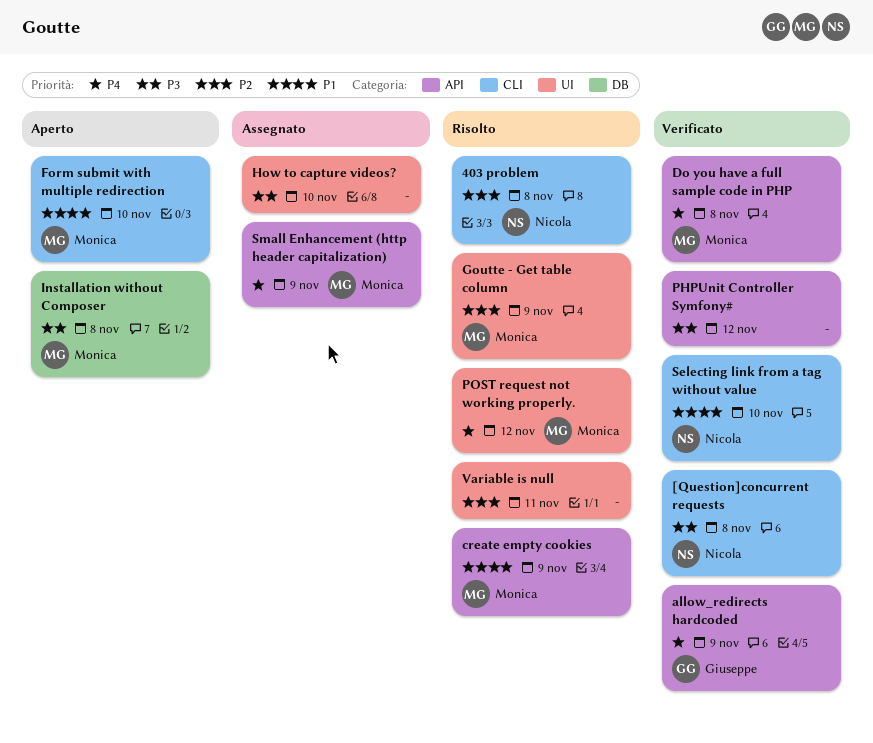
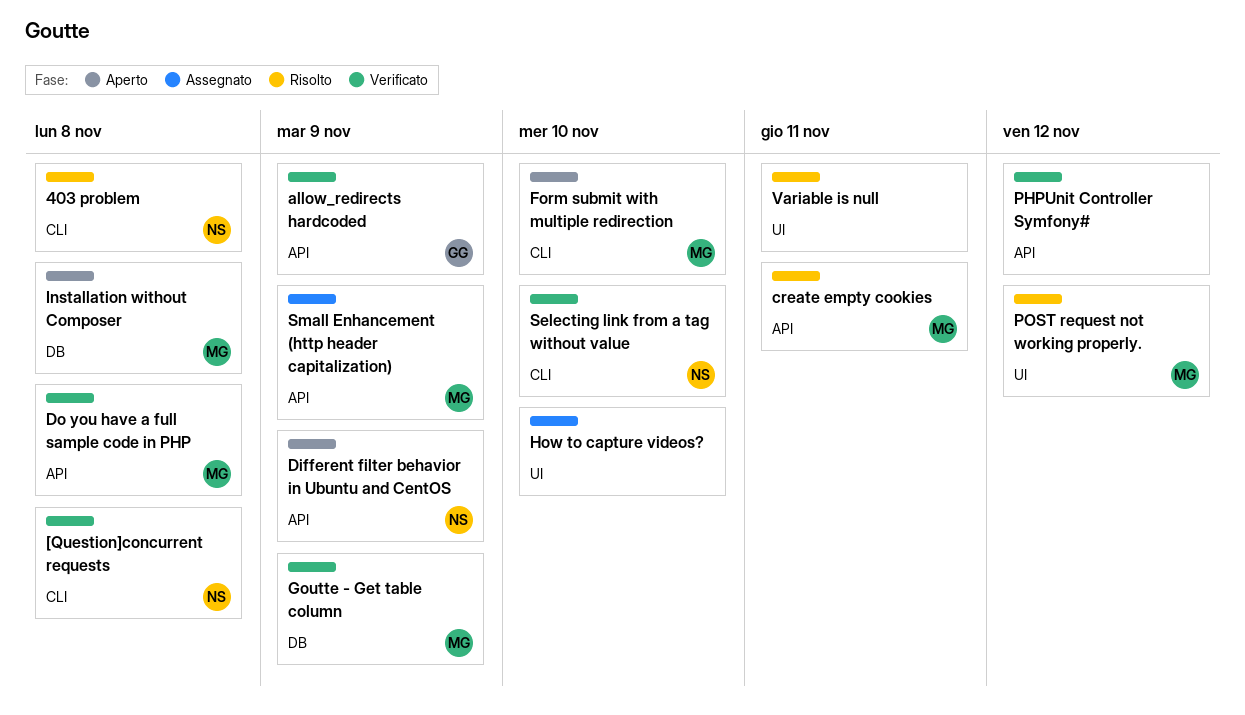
create empty cookies, due: Nov 9 -> Nov 11
Different filter behavior in Ubuntu and CentOS: none -> present
Goutte - Get table column, status: Risolto -> Verificato
Goutte - Get table column, label: UI -> DB

